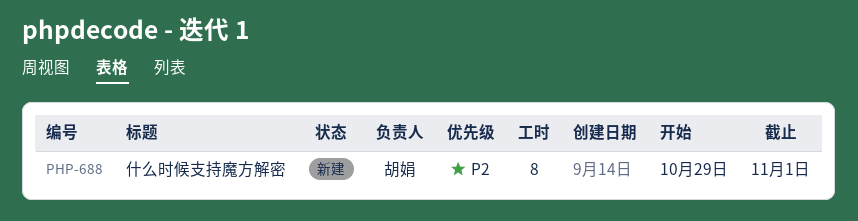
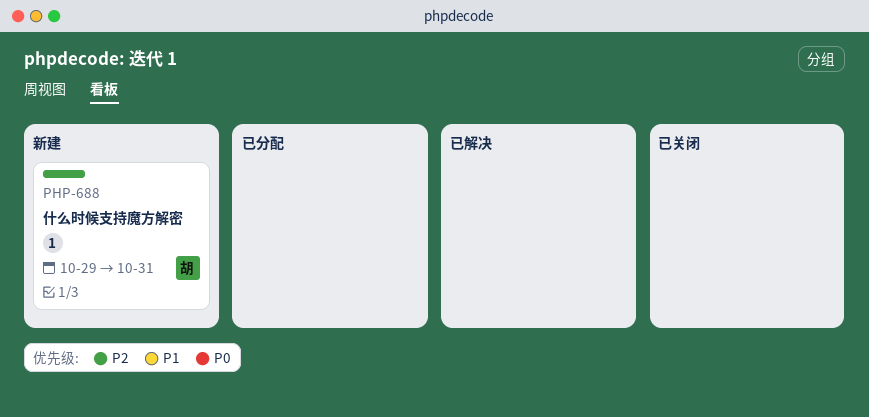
PHP-688, estimate: 8 -> 1
PHP-688, due: Nov 1 -> Oct 31

